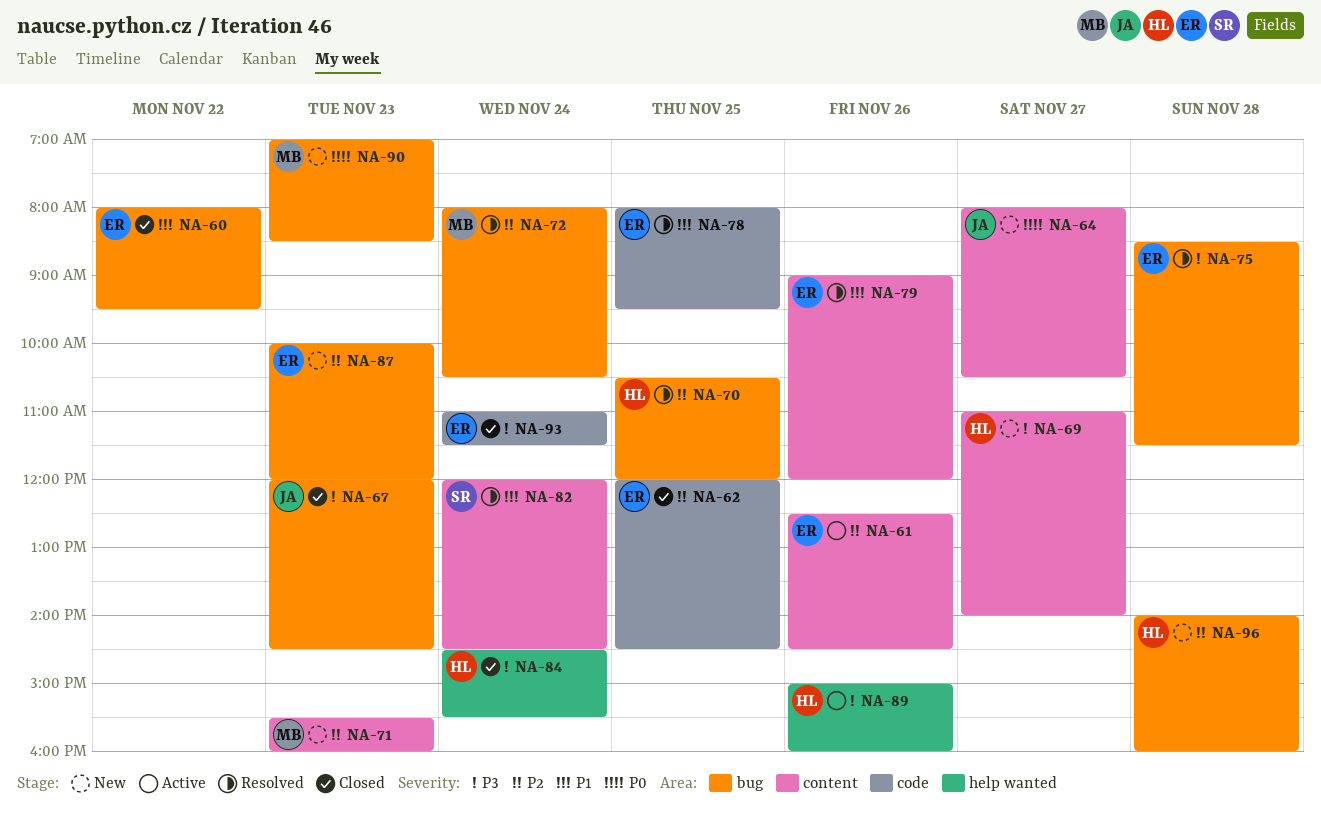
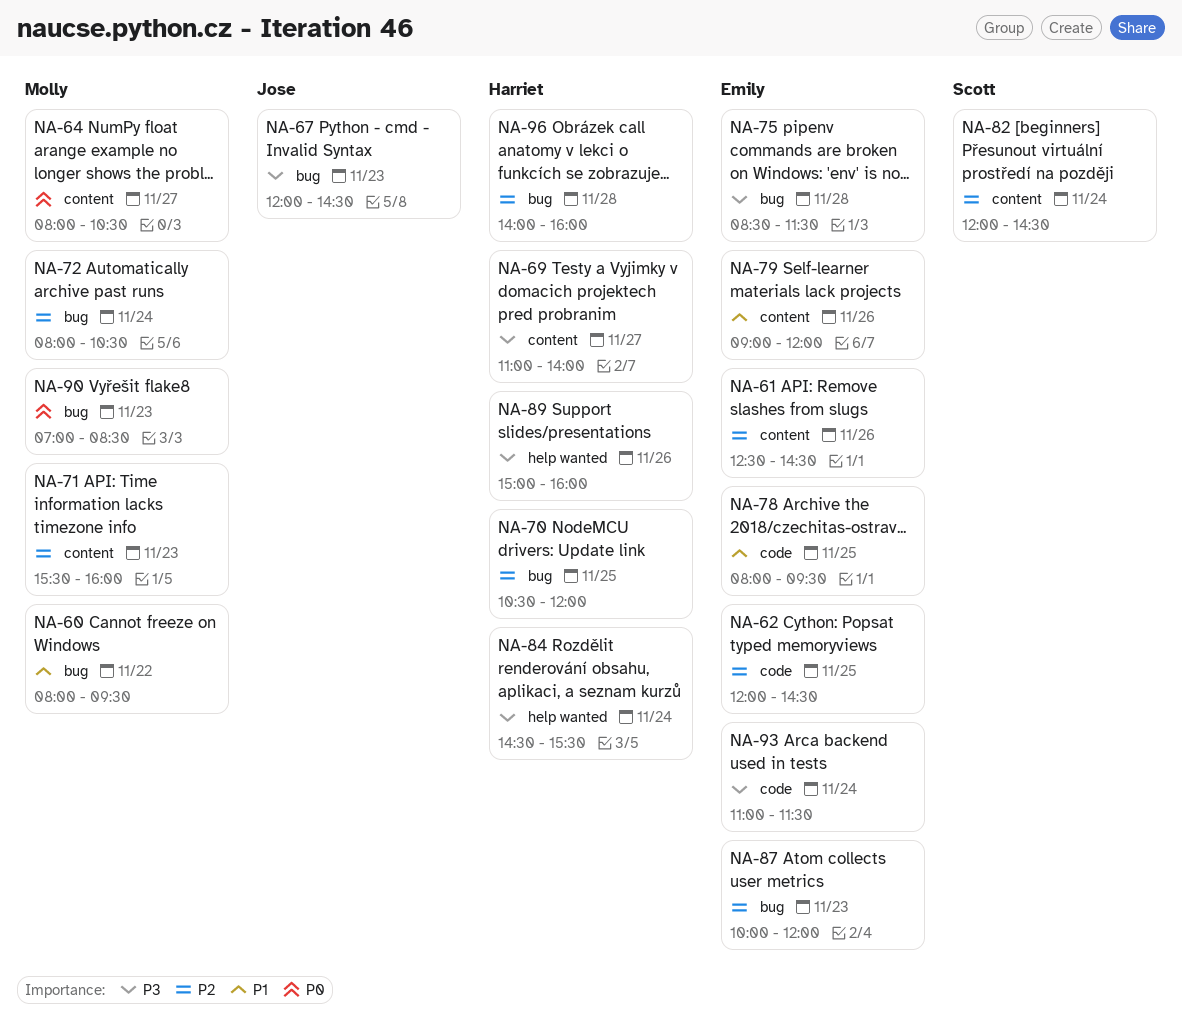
NA-60, owner: Emily -> Molly
NA-64, owner: Jose -> Molly
NA-82, priority: P1 -> P2

